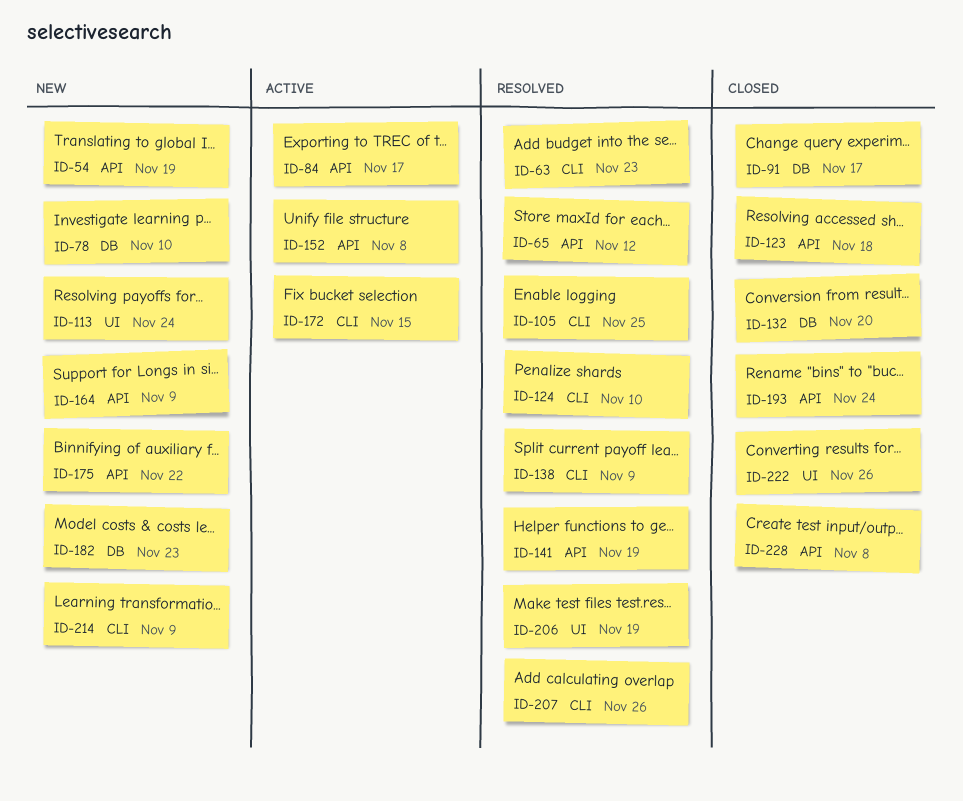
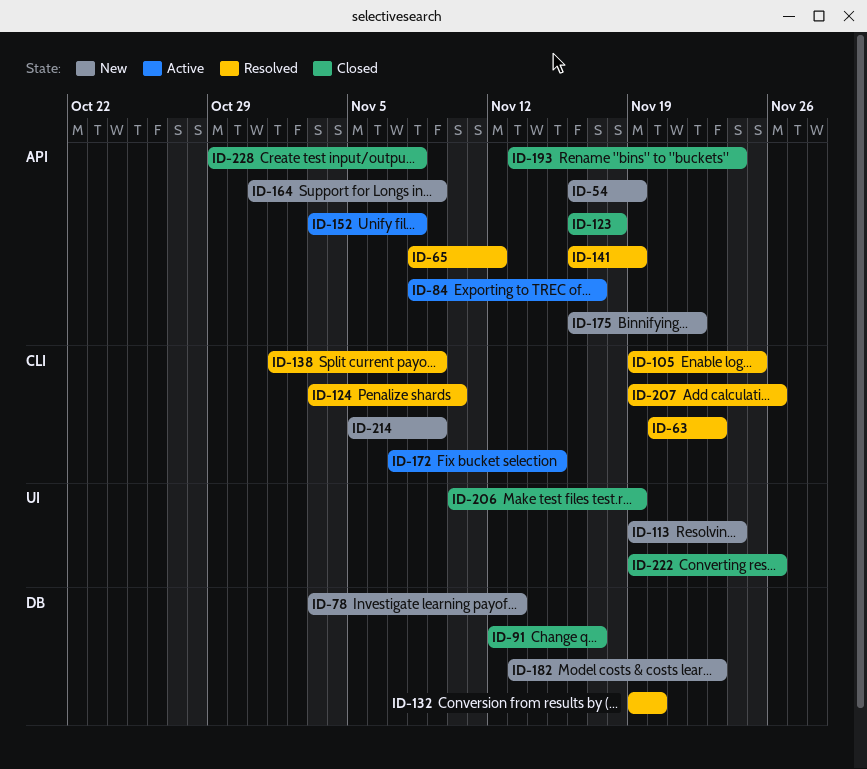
ID-78, due: Nov 10 -> Nov 13
ID-132, status: Closed -> Resolved
ID-206, status: Resolved -> Closed

